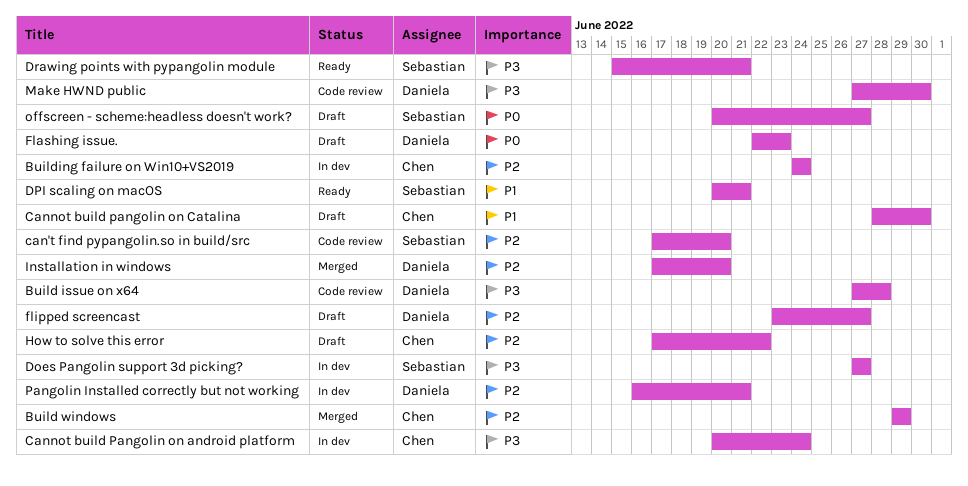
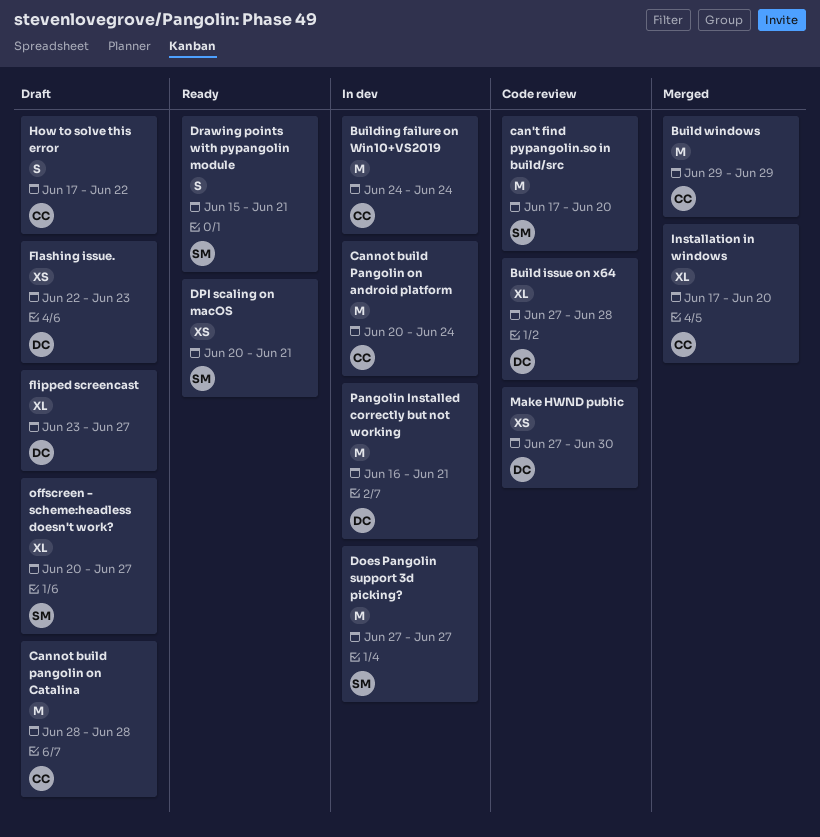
Cannot build pangolin on Catalina, due: Jun 30 -> Jun 28
Installation in windows, owner: Daniela -> Chen

